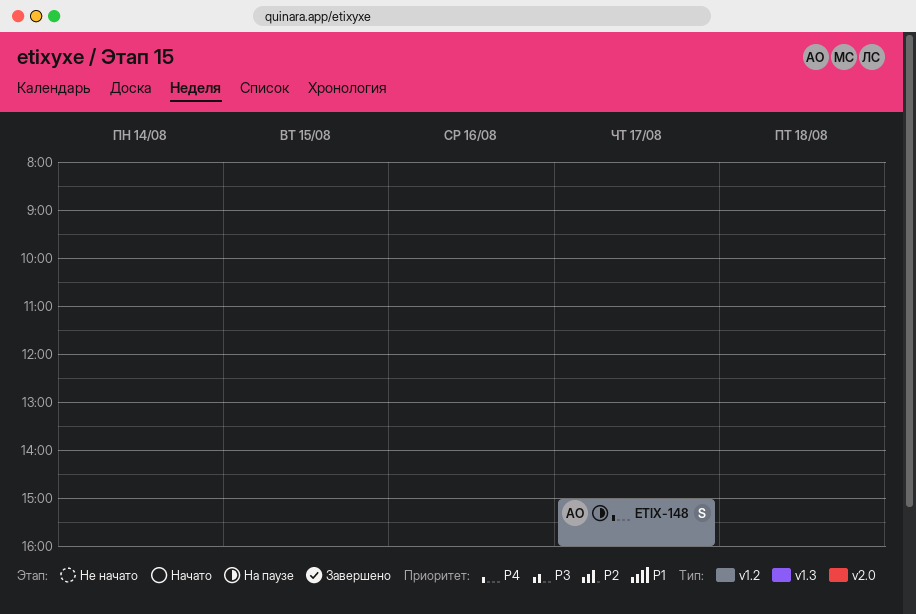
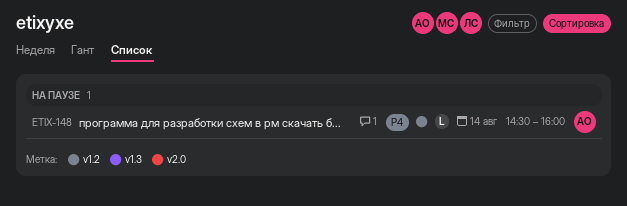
ETIX-148, estimate: S -> L
ETIX-148, day: Aug 17 -> Aug 14
ETIX-148, begins: 15:00 -> 14:30

